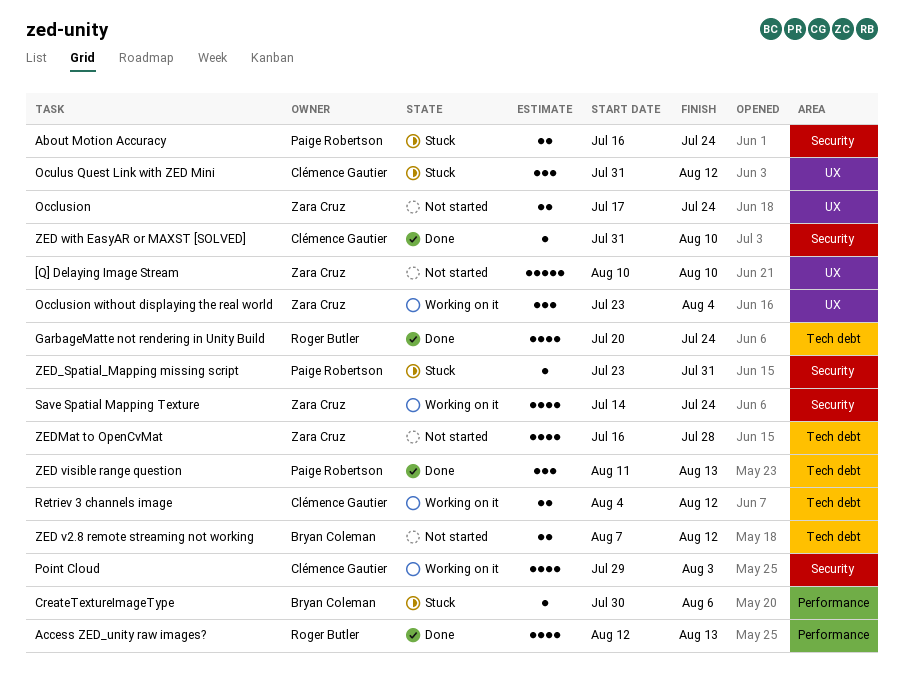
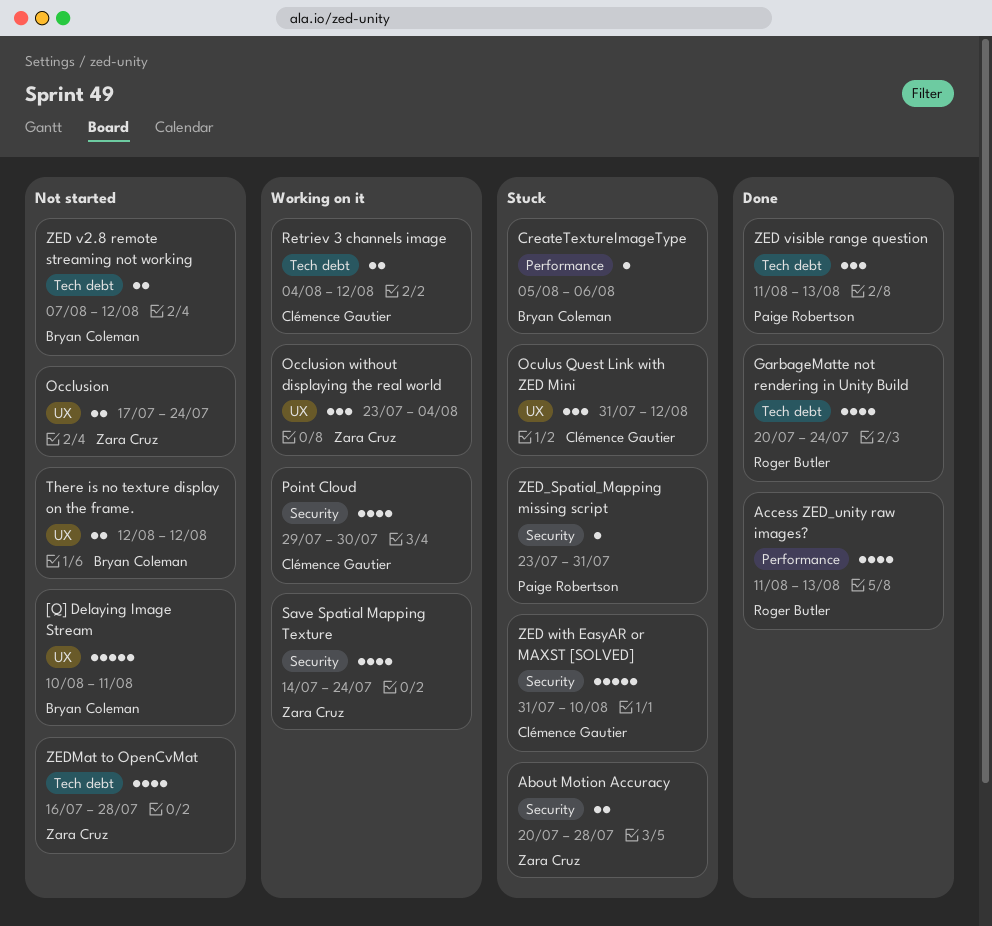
[Q] Delaying Image Stream, owner: Zara Cruz -> Bryan Coleman
[Q] Delaying Image Stream, due: Aug 10 -> Aug 11
About Motion Accuracy, owner: Paige Robertson -> Zara Cruz
About Motion Accuracy, start: Jul 16 -> Jul 20
About Motion Accuracy, due: Jul 24 -> Jul 28
Access ZED_unity raw images?, start: Aug 12 -> Aug 11
CreateTextureImageType, start: Jul 30 -> Aug 5
Point Cloud, due: Aug 3 -> Jul 30
There is no texture display on the frame.: none -> present
ZED with EasyAR or MAXST [SOLVED], status: Done -> Stuck
ZED with EasyAR or MAXST [SOLVED], estimate: 1 -> 5

